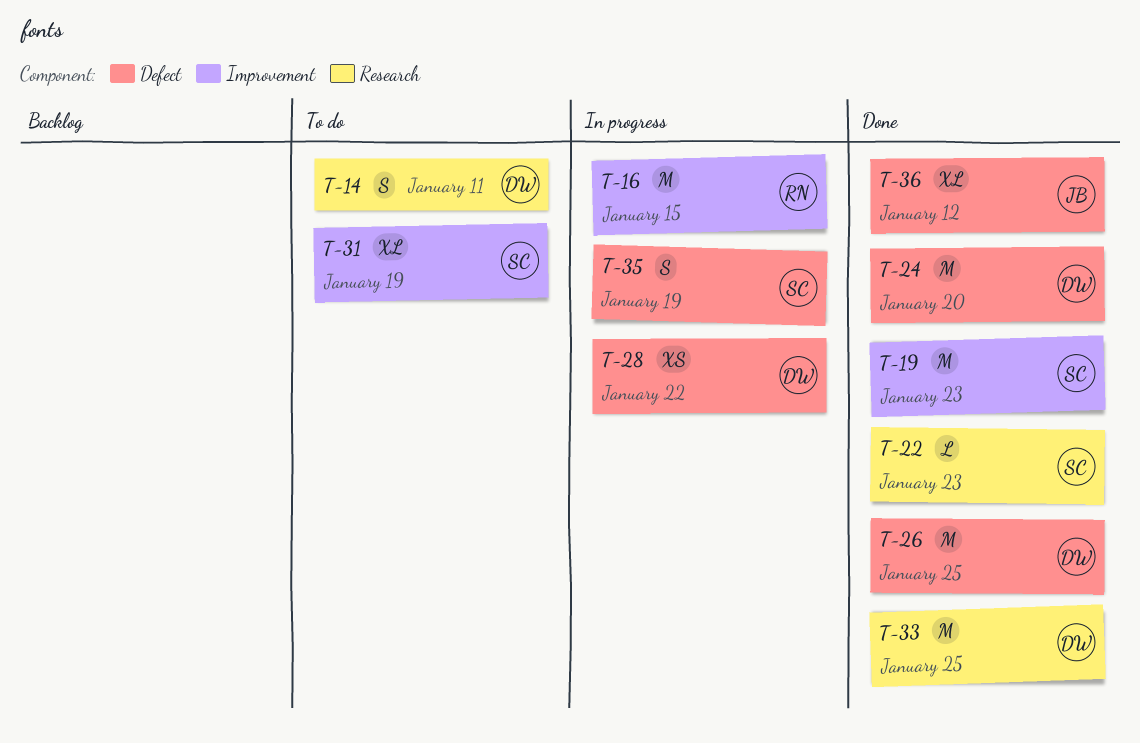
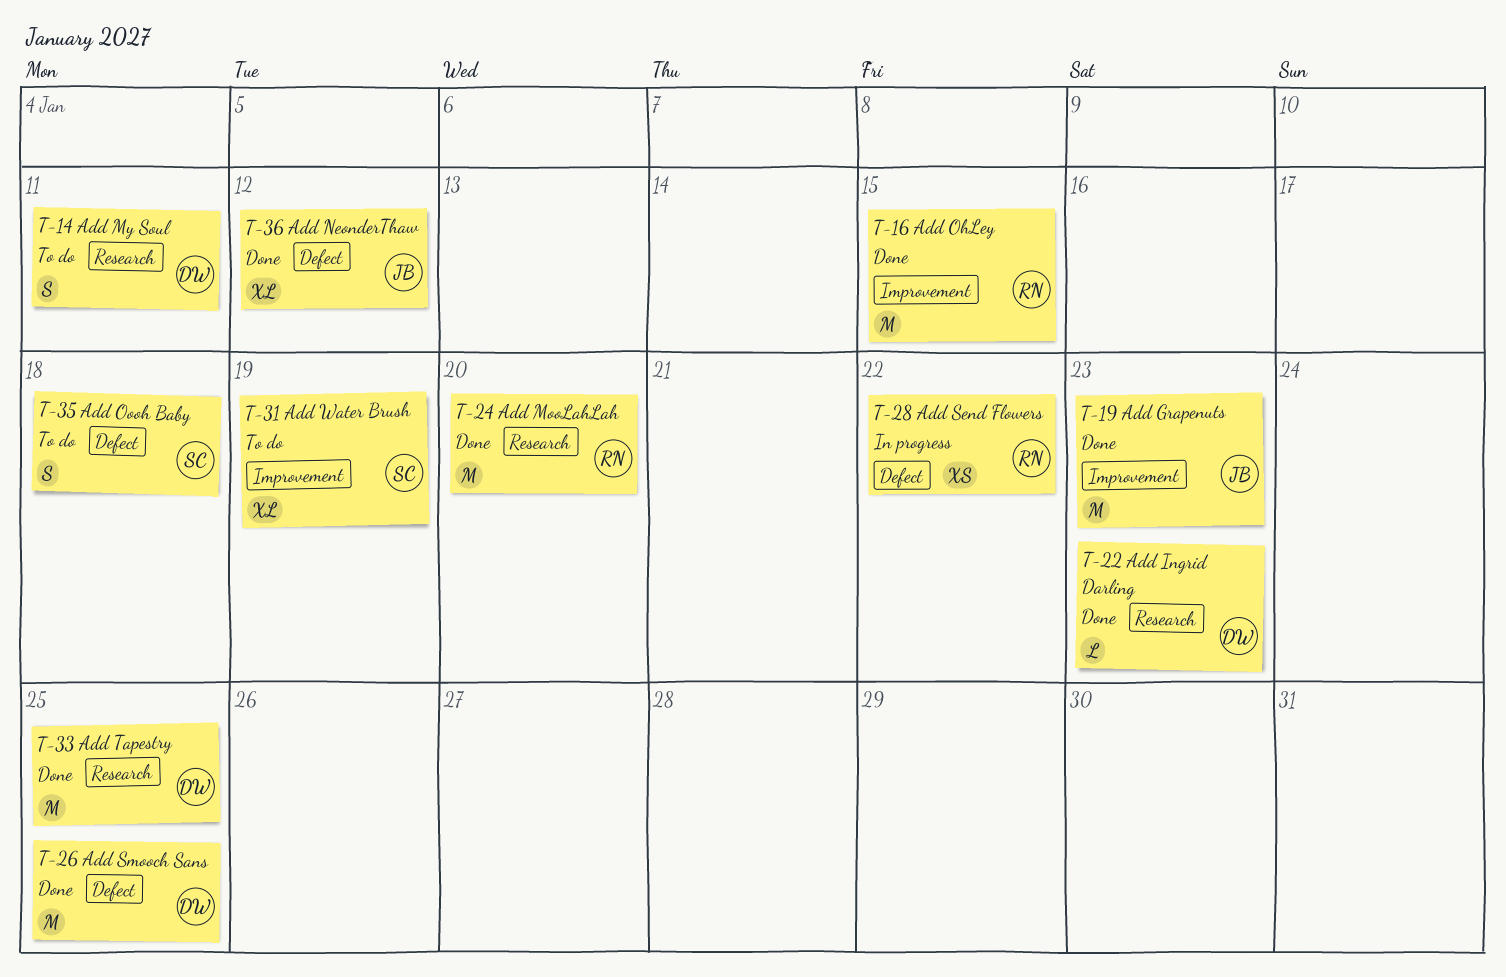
T-16, status: In progress -> Done
T-19, owner: SC -> JB
T-22, owner: SC -> DW
T-24, owner: DW -> RN
T-24, label: Defect -> Research
T-28, owner: DW -> RN
T-35, status: In progress -> To do
T-35, due: Jan 19 -> Jan 18

